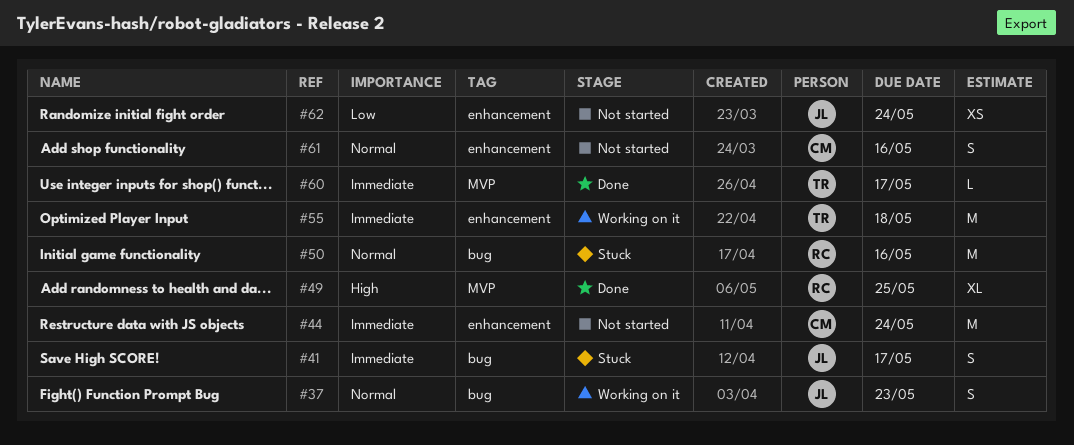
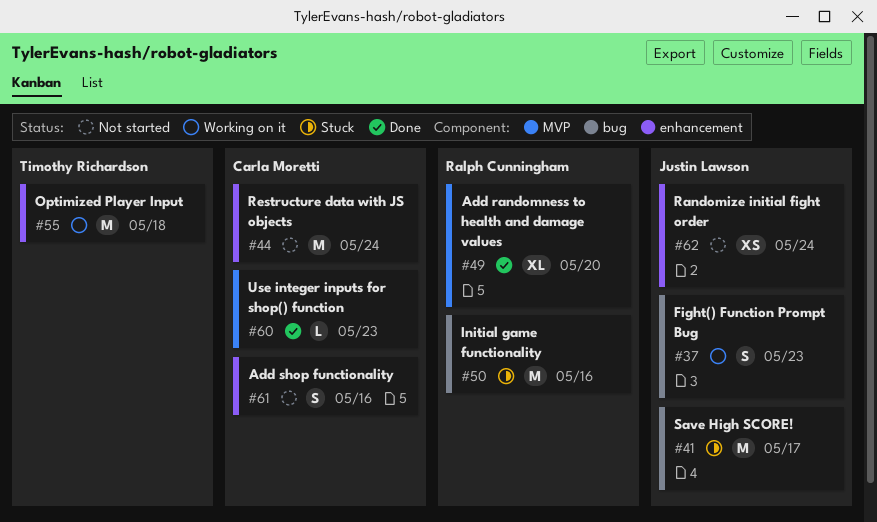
#41, estimate: S -> M
#49, due: May 25 -> May 20
#60, owner: Timothy Richardson -> Carla Moretti
#60, due: May 17 -> May 23

